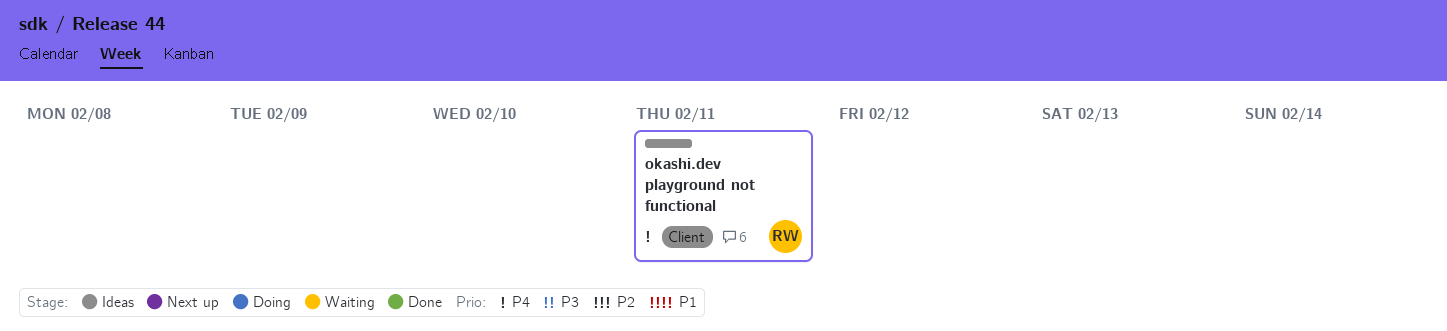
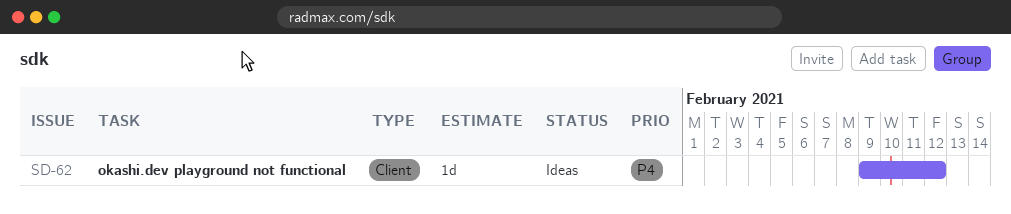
okashi.dev playground not functional, due: Feb 11 -> Feb 12

